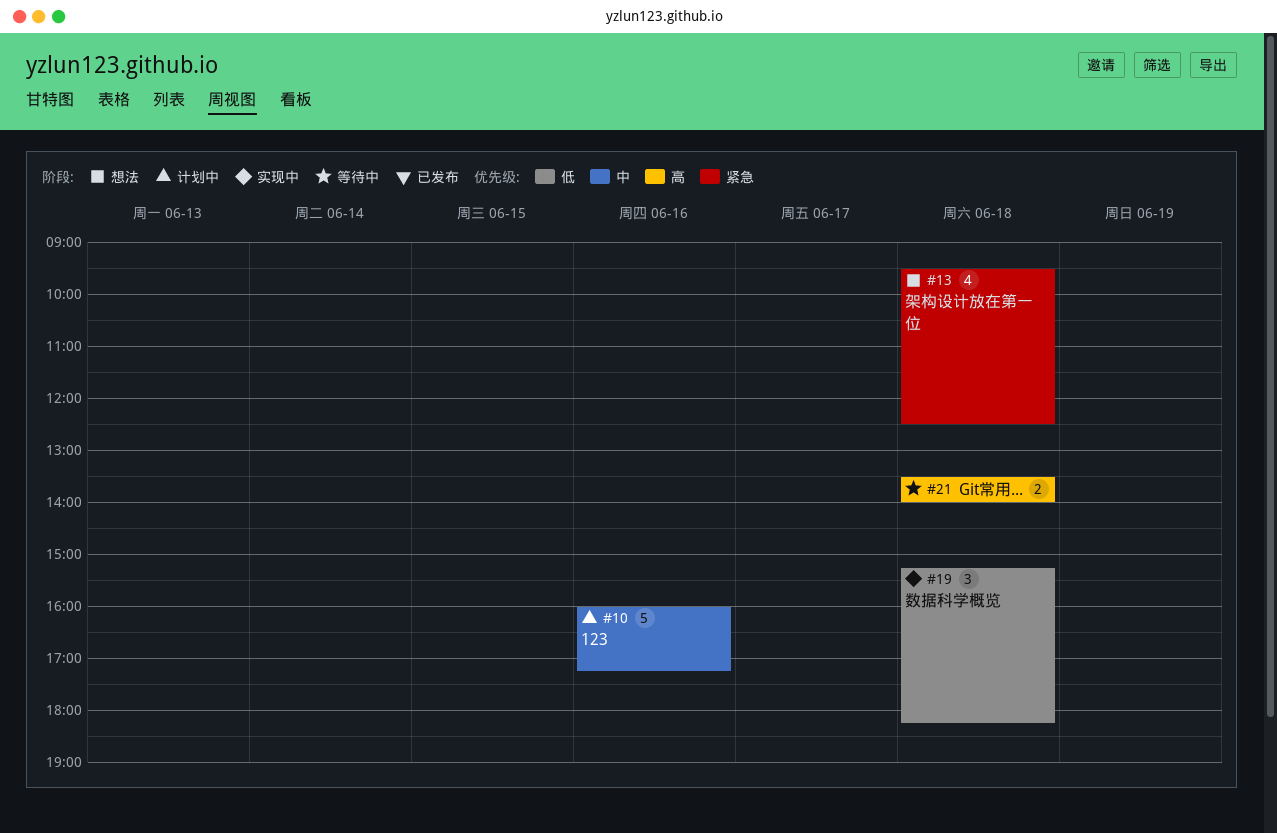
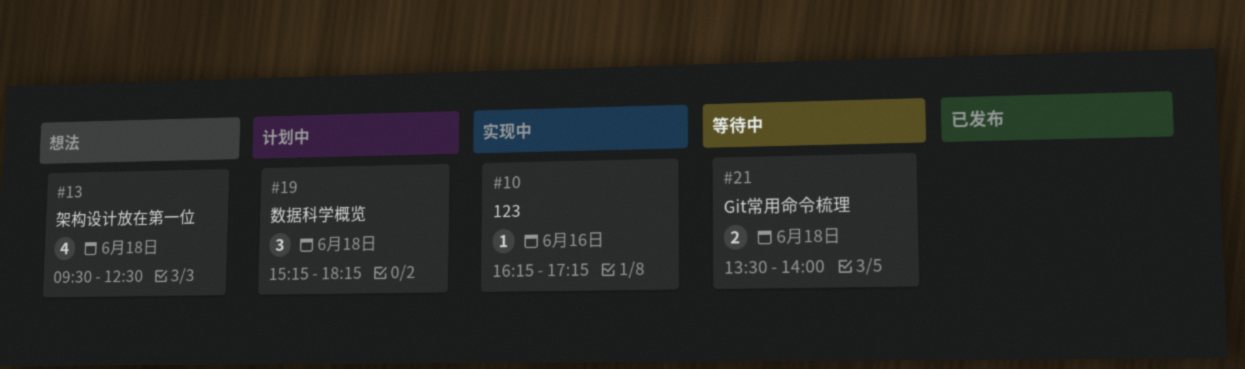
#10, status: 计划中 -> 实现中
#10, estimate: 5 -> 1
#10, begins: 16:00 -> 16:15
#19, status: 实现中 -> 计划中

